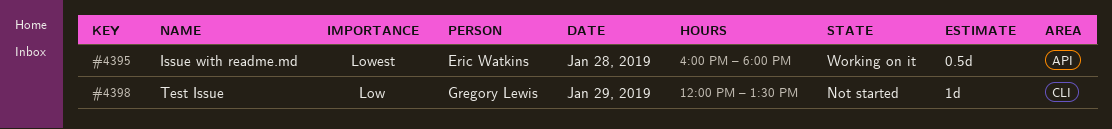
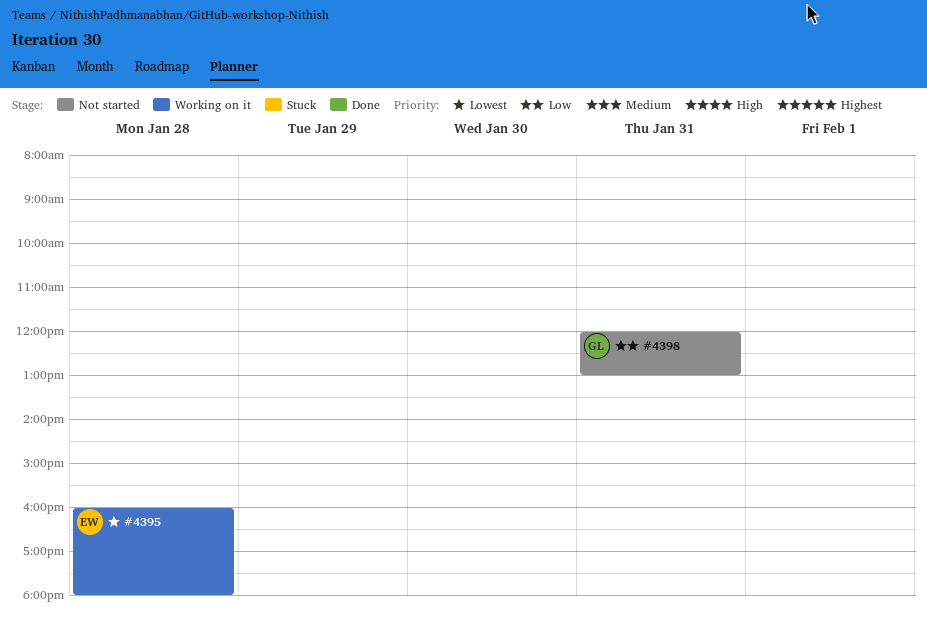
#4398, day: Jan 29 -> Jan 31
#4398, ends: 13:30 -> 13:00

